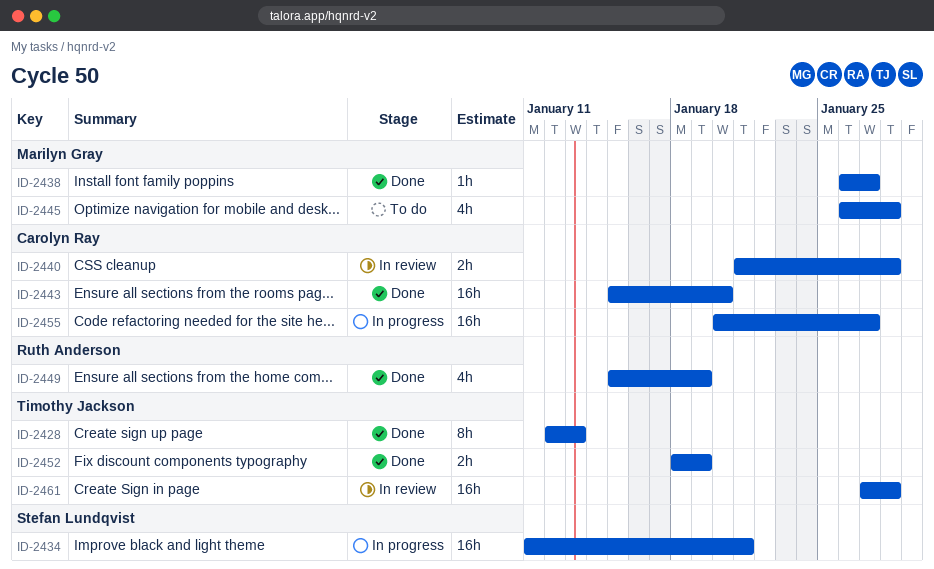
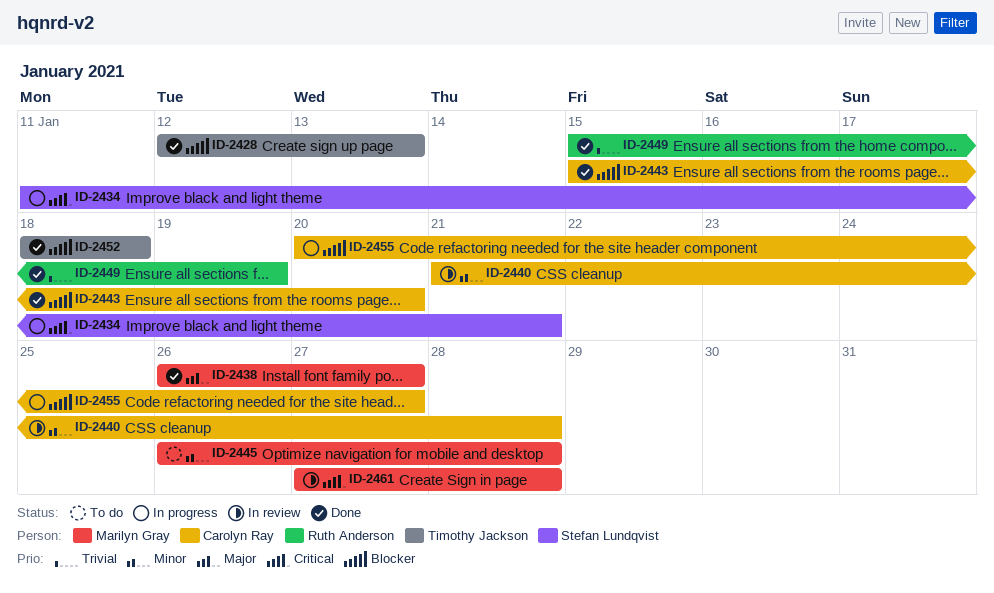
ID-2452, due: Jan 19 -> Jan 18
ID-2461, owner: Timothy Jackson -> Marilyn Gray

